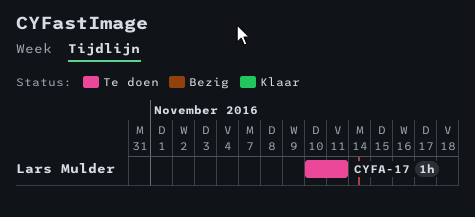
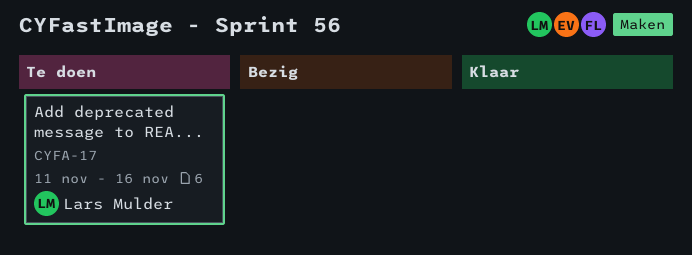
CYFA-17, start: Nov 10 -> Nov 11
CYFA-17, due: Nov 11 -> Nov 16

